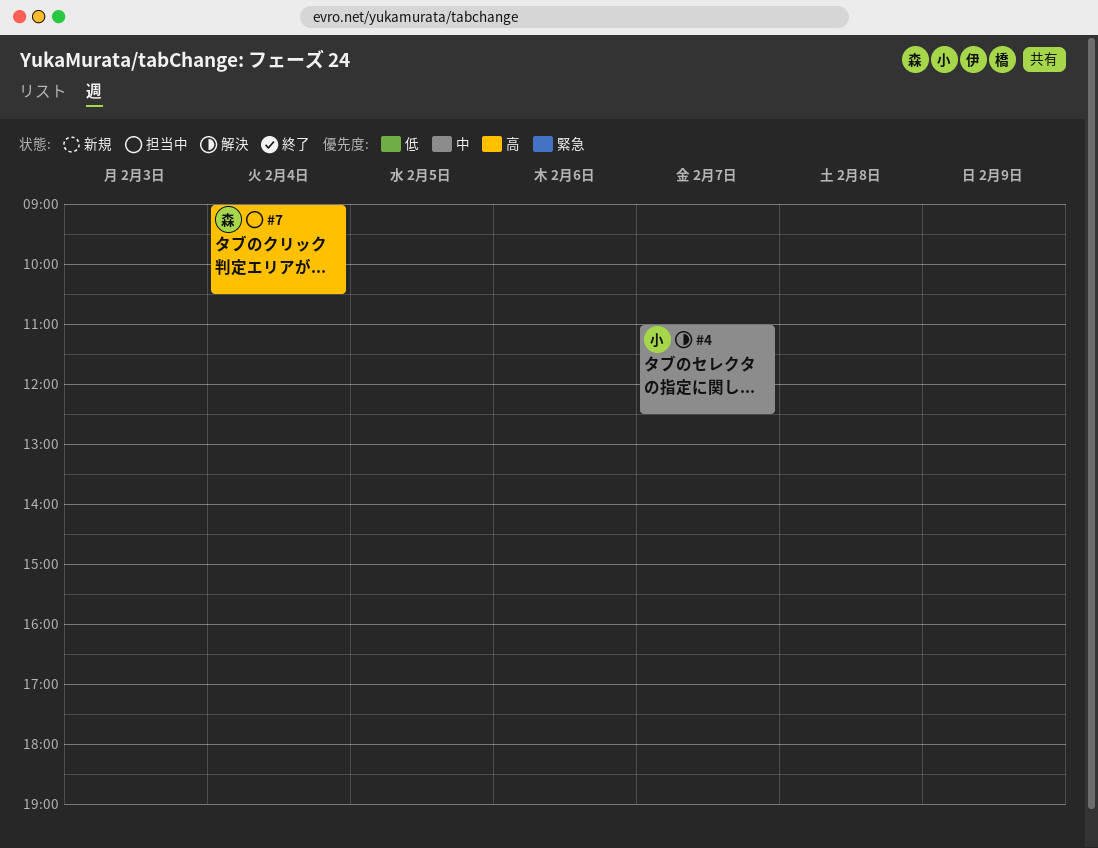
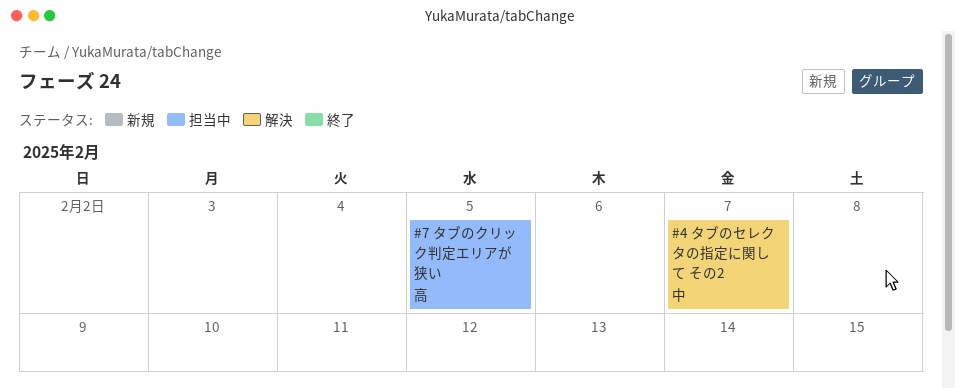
#7, day: Feb 4 -> Feb 5

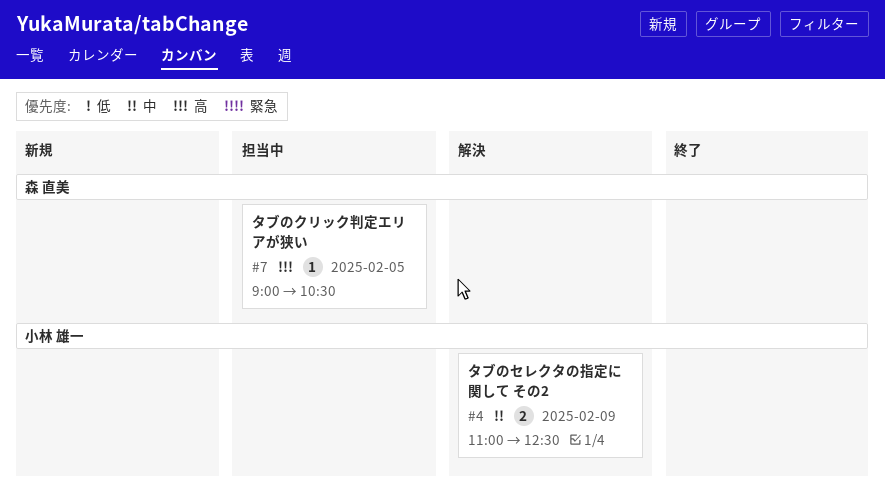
#4, day: Feb 7 -> Feb 9

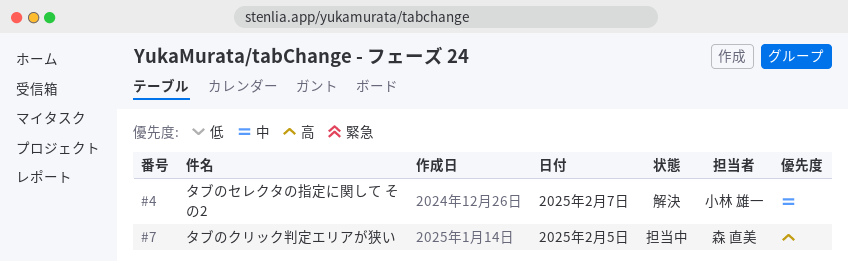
#4, day: Feb 9 -> Feb 7

